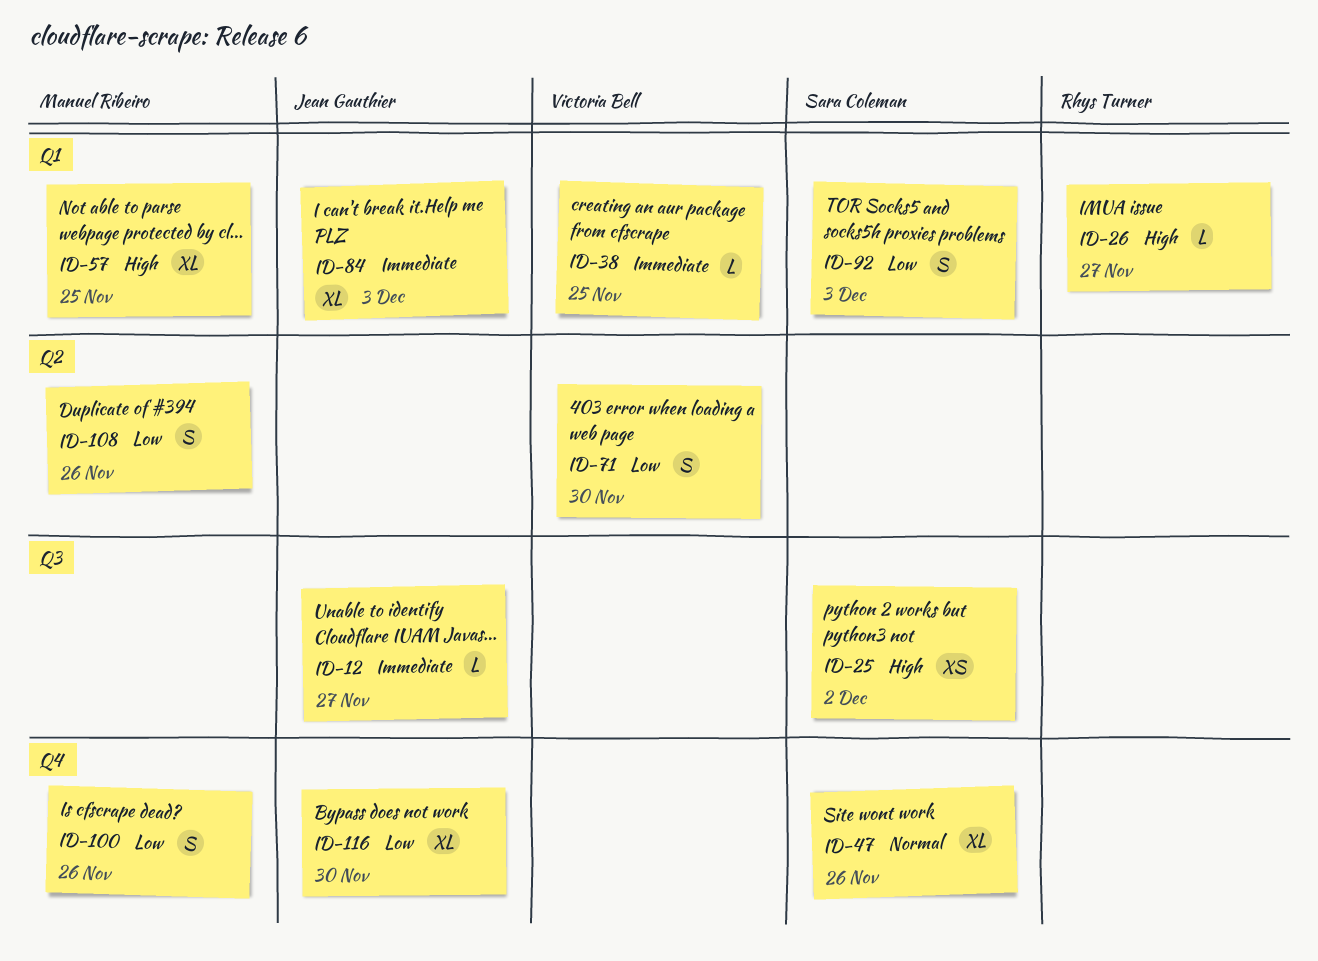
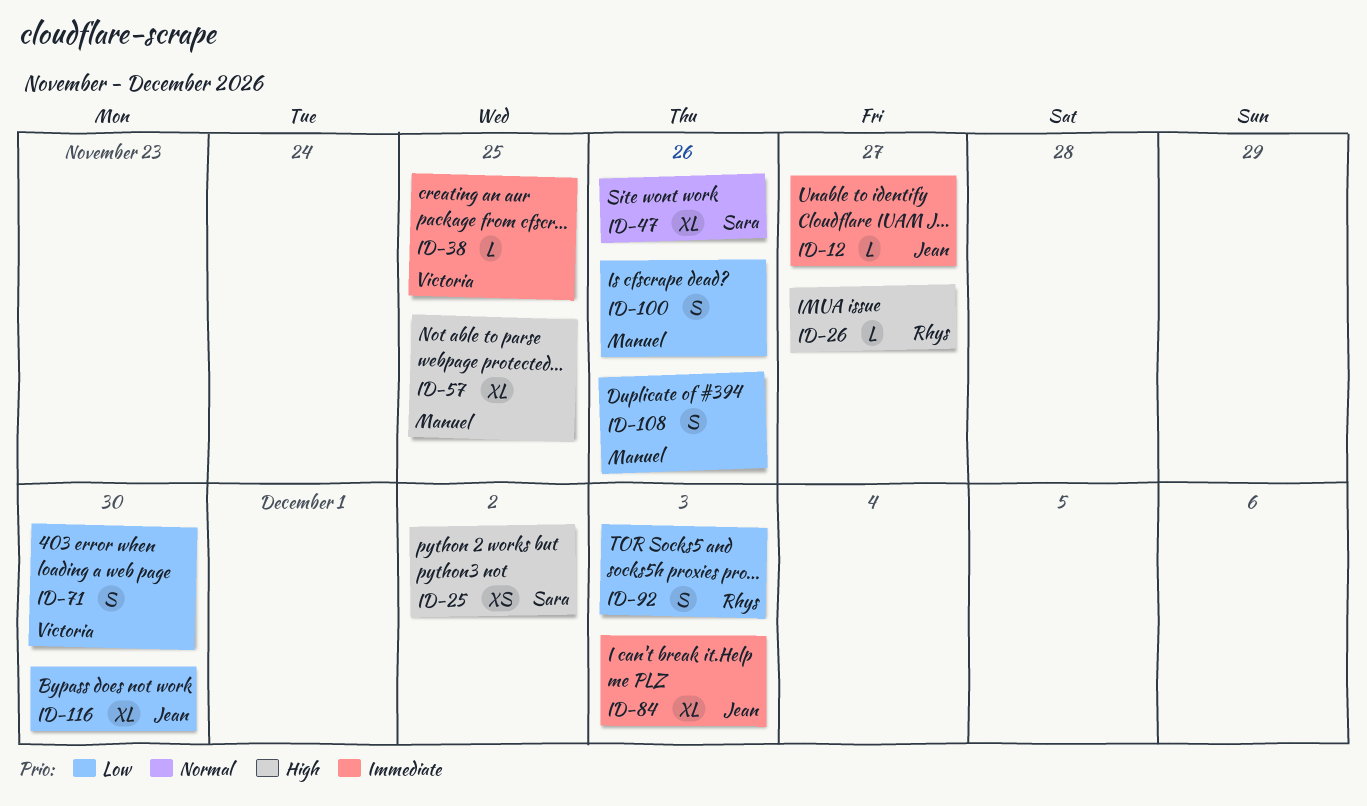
ID-92, owner: Sara Coleman -> Rhys Turner

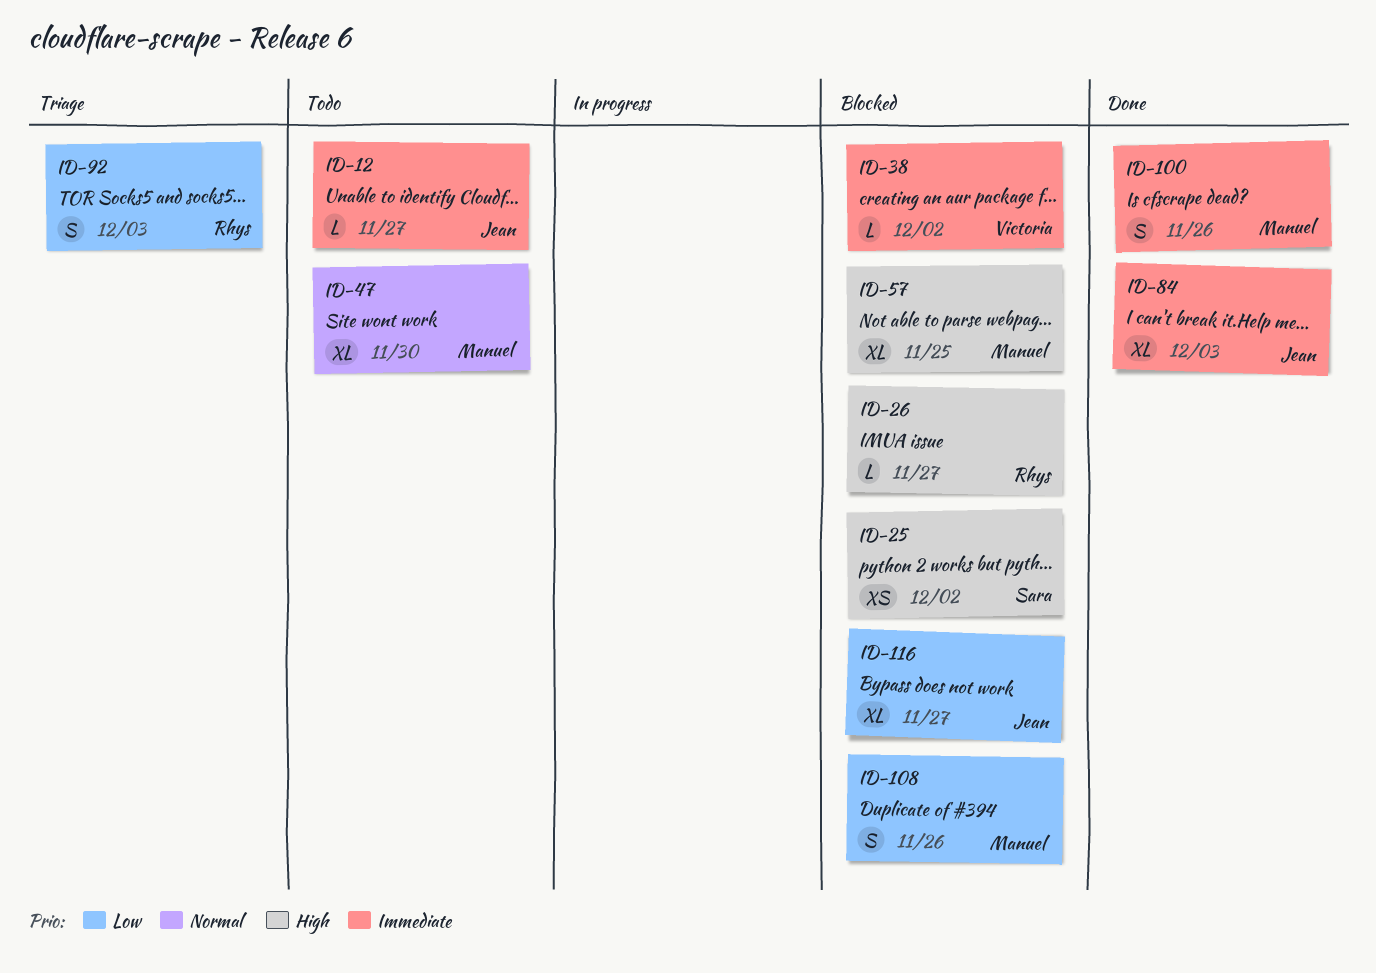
ID-38, due: Nov 25 -> Dec 2
ID-47, owner: Sara -> Manuel
ID-47, due: Nov 26 -> Nov 30
ID-71: present -> none
ID-100, priority: Low -> Immediate
ID-116, due: Nov 30 -> Nov 27

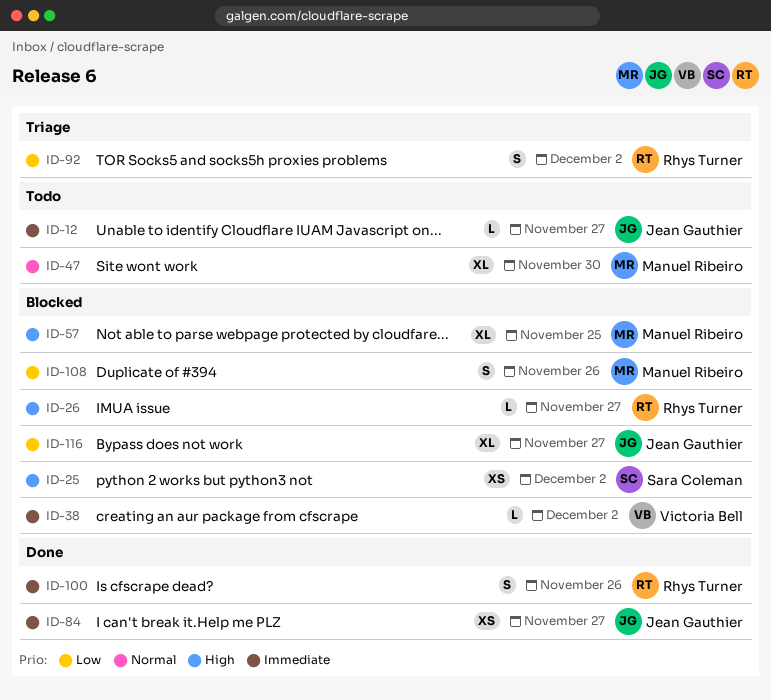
ID-84, estimate: XL -> XS
ID-84, due: Dec 3 -> Nov 27
ID-92, due: Dec 3 -> Dec 2
ID-100, owner: Manuel Ribeiro -> Rhys Turner

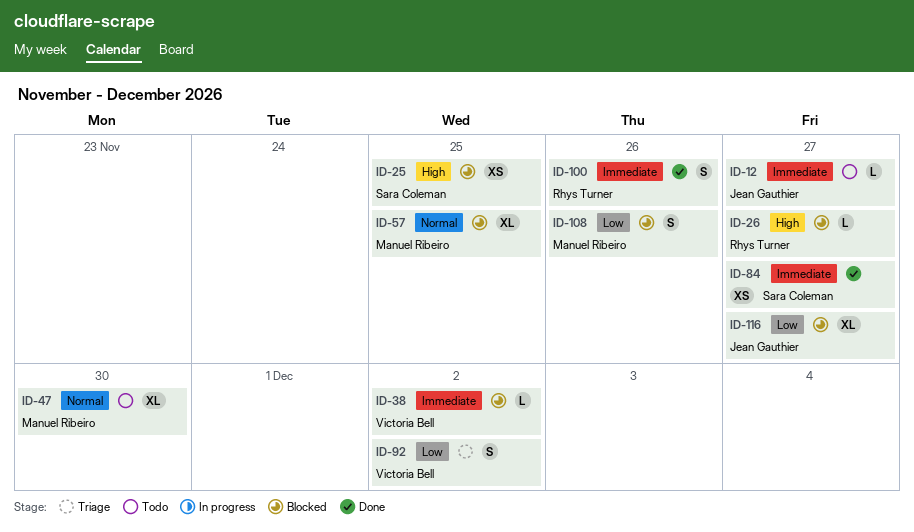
ID-25, due: Dec 2 -> Nov 25
ID-57, priority: High -> Normal
ID-84, owner: Jean Gauthier -> Sara Coleman
ID-92, owner: Rhys Turner -> Victoria Bell

